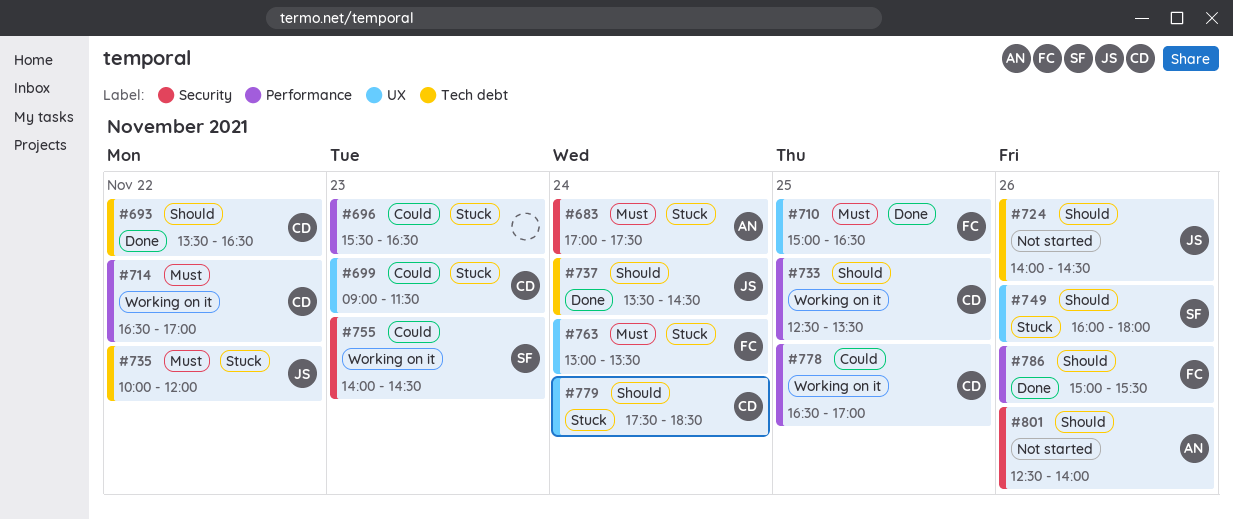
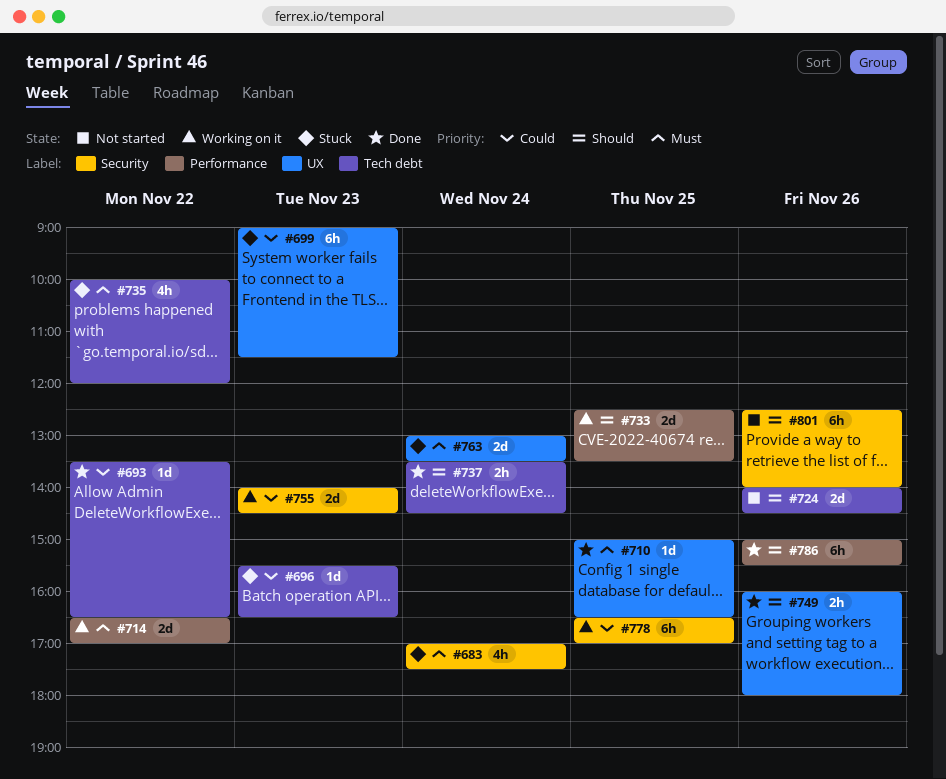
#693, priority: Should -> Could
#696, label: Performance -> Tech debt
#749, status: Stuck -> Done
#778, label: Performance -> Security
#779: present -> none

